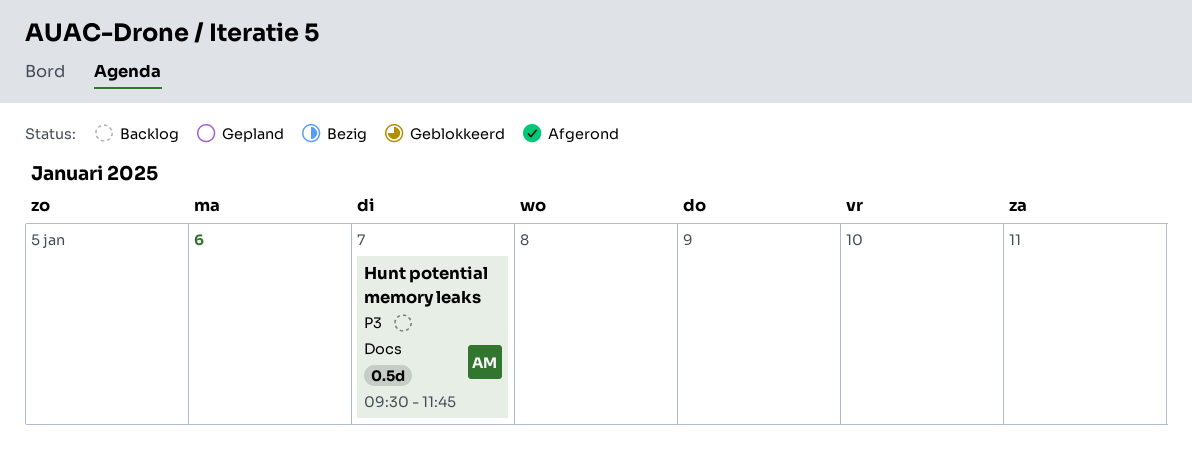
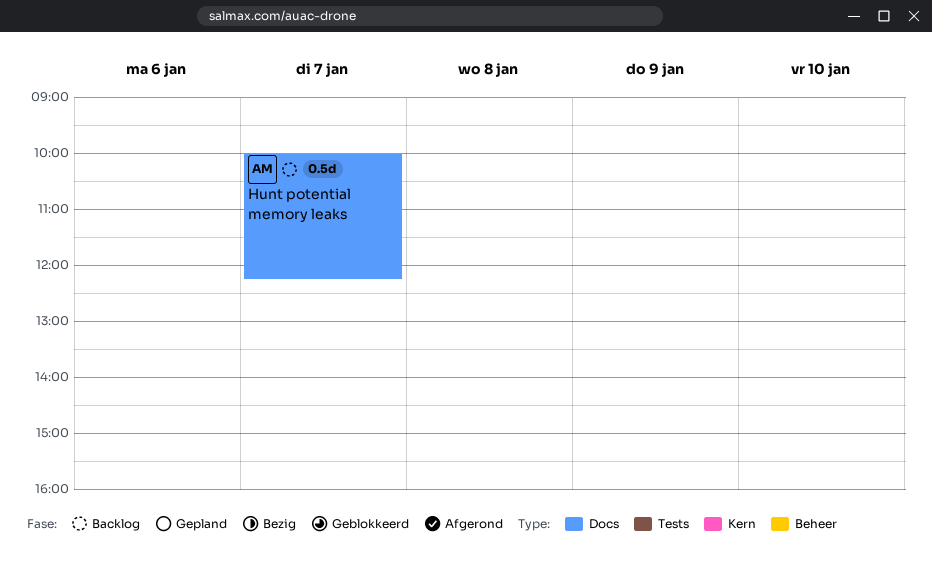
Hunt potential memory leaks, begins: 09:30 -> 10:00
Hunt potential memory leaks, ends: 11:45 -> 12:15

